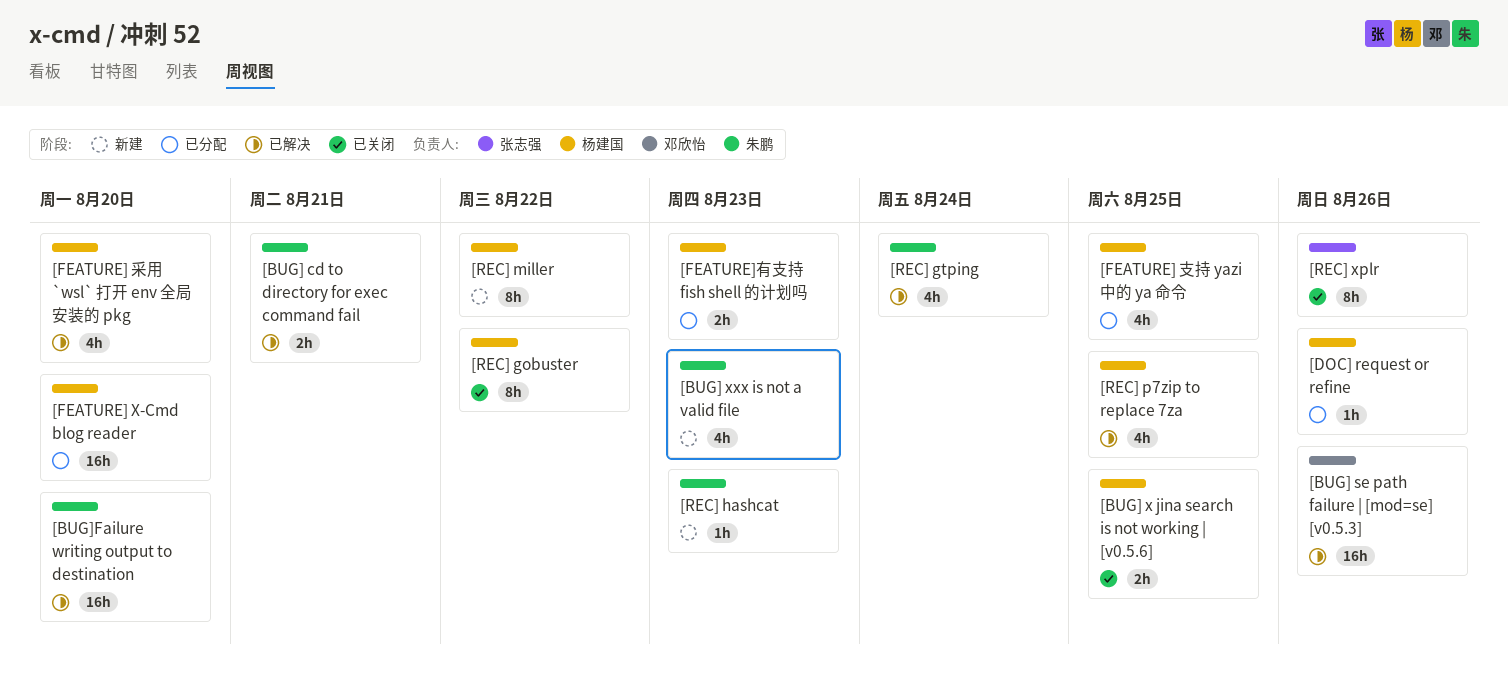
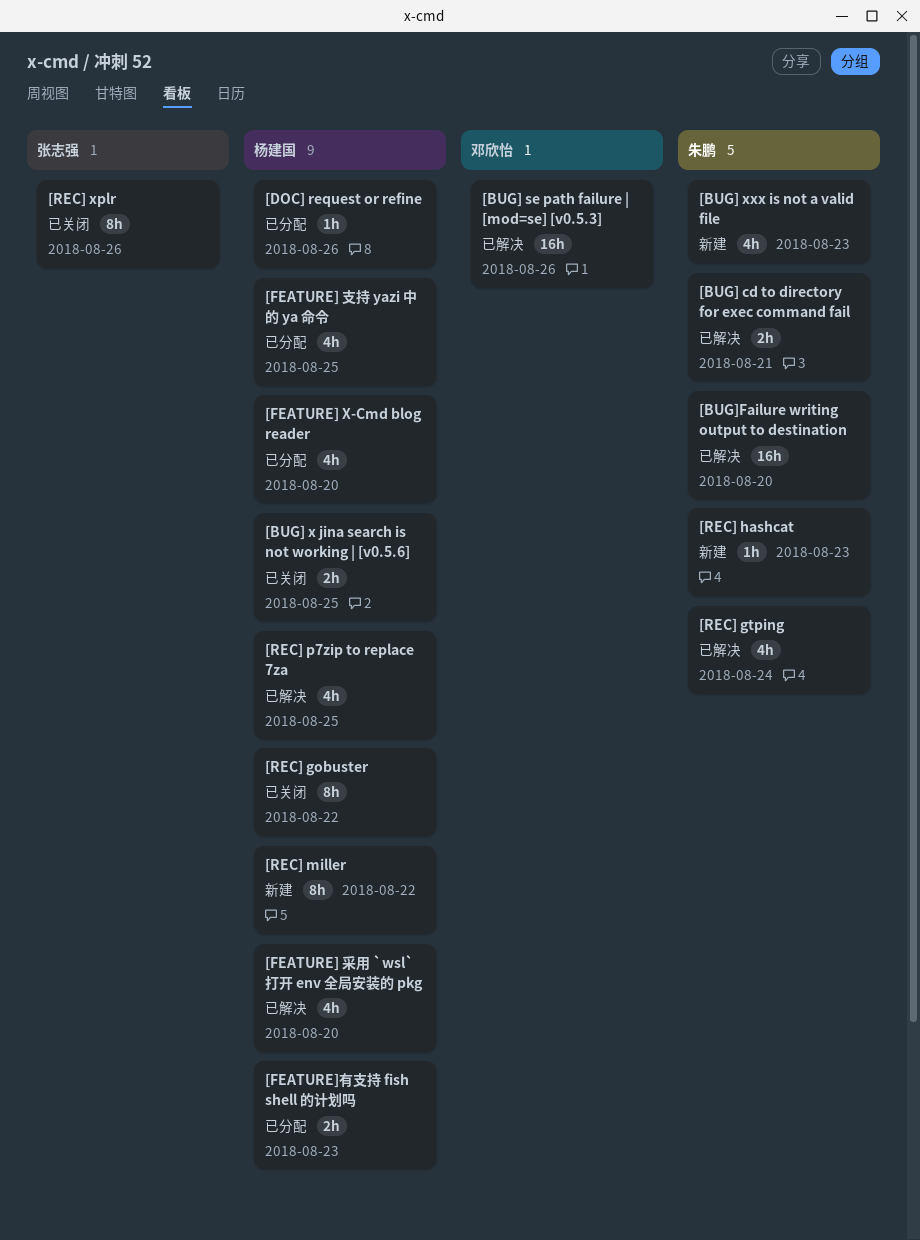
[FEATURE] X-Cmd blog reader, estimate: 16h -> 4h

